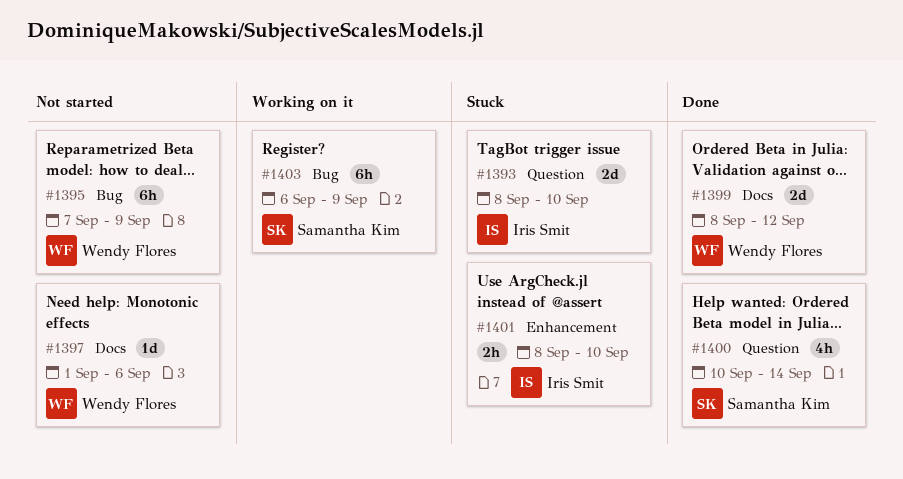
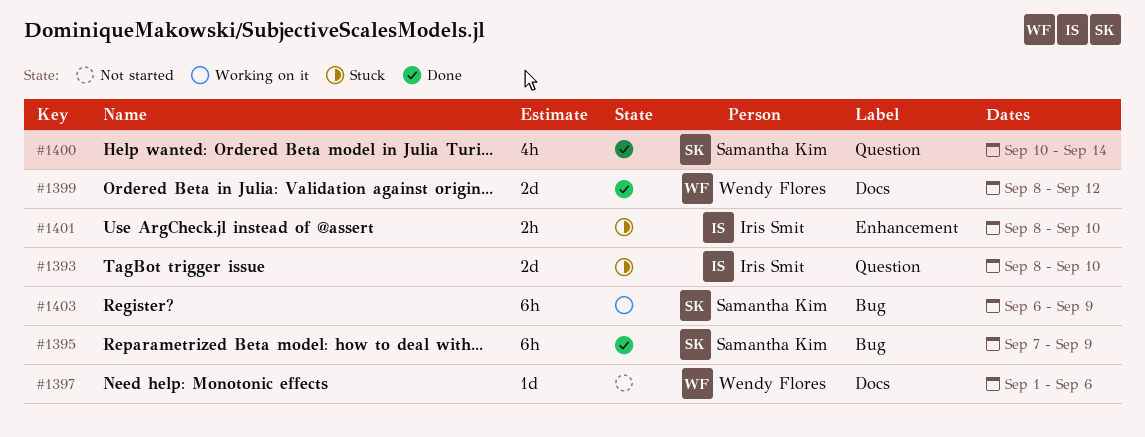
#1395, status: Not started -> Done
#1395, owner: Wendy Flores -> Samantha Kim

